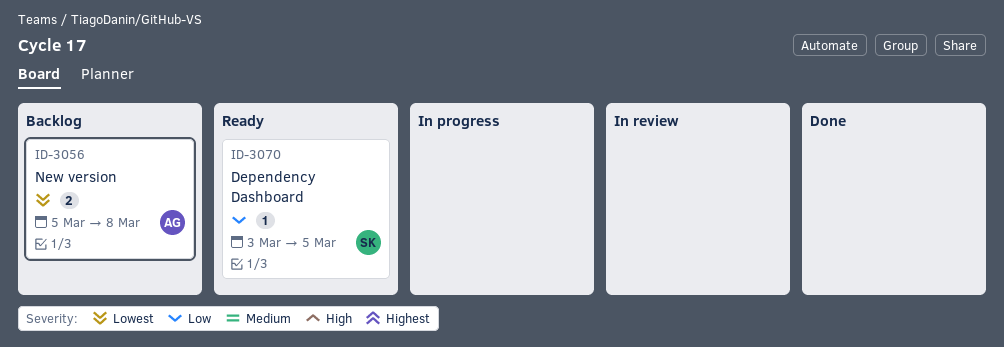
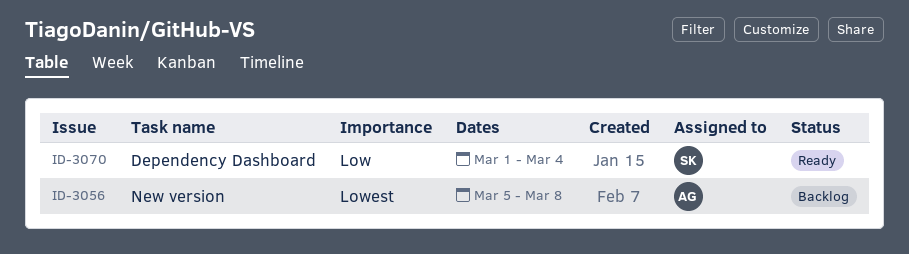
ID-3070, start: Mar 3 -> Mar 1
ID-3070, due: Mar 5 -> Mar 4

